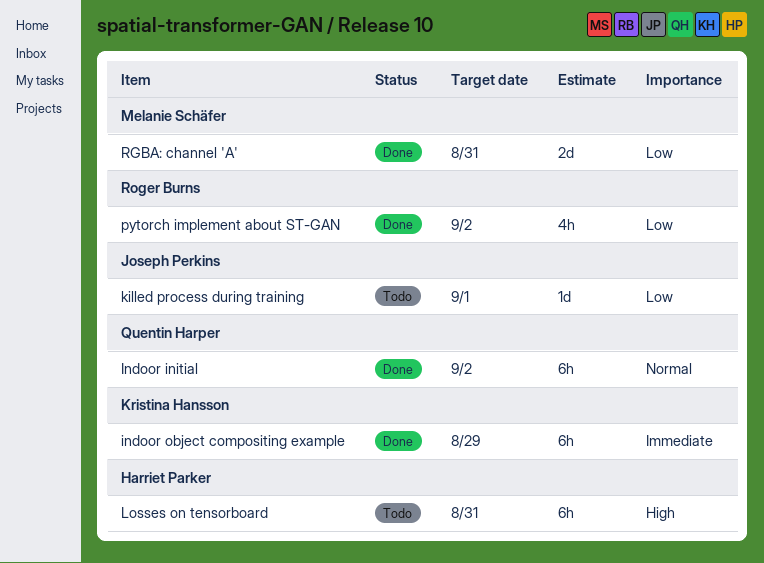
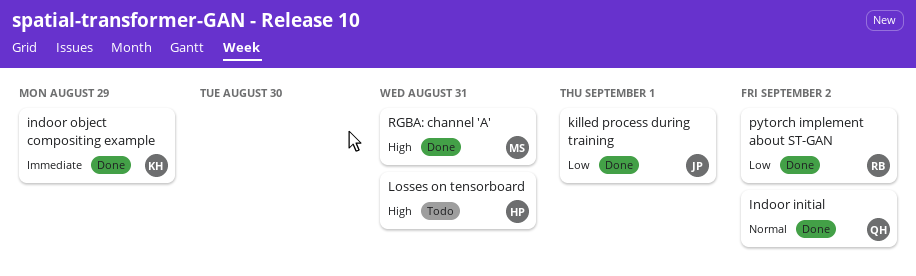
killed process during training, status: Todo -> Done
RGBA: channel 'A', priority: Low -> High

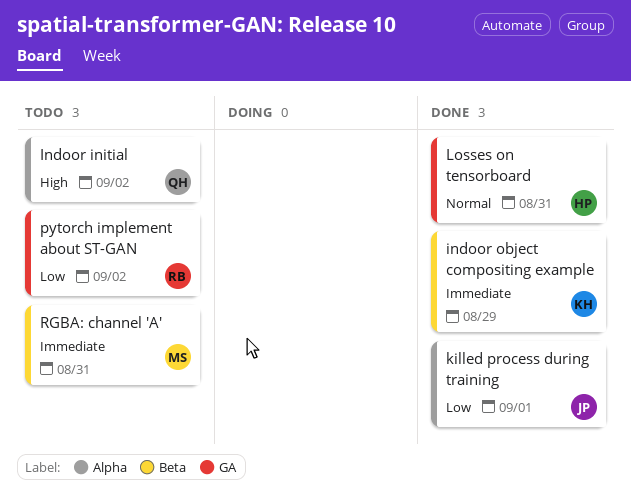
Indoor initial, status: Done -> Todo
Indoor initial, priority: Normal -> High
Losses on tensorboard, status: Todo -> Done
Losses on tensorboard, priority: High -> Normal
pytorch implement about ST-GAN, status: Done -> Todo
RGBA: channel 'A', status: Done -> Todo
RGBA: channel 'A', priority: High -> Immediate

